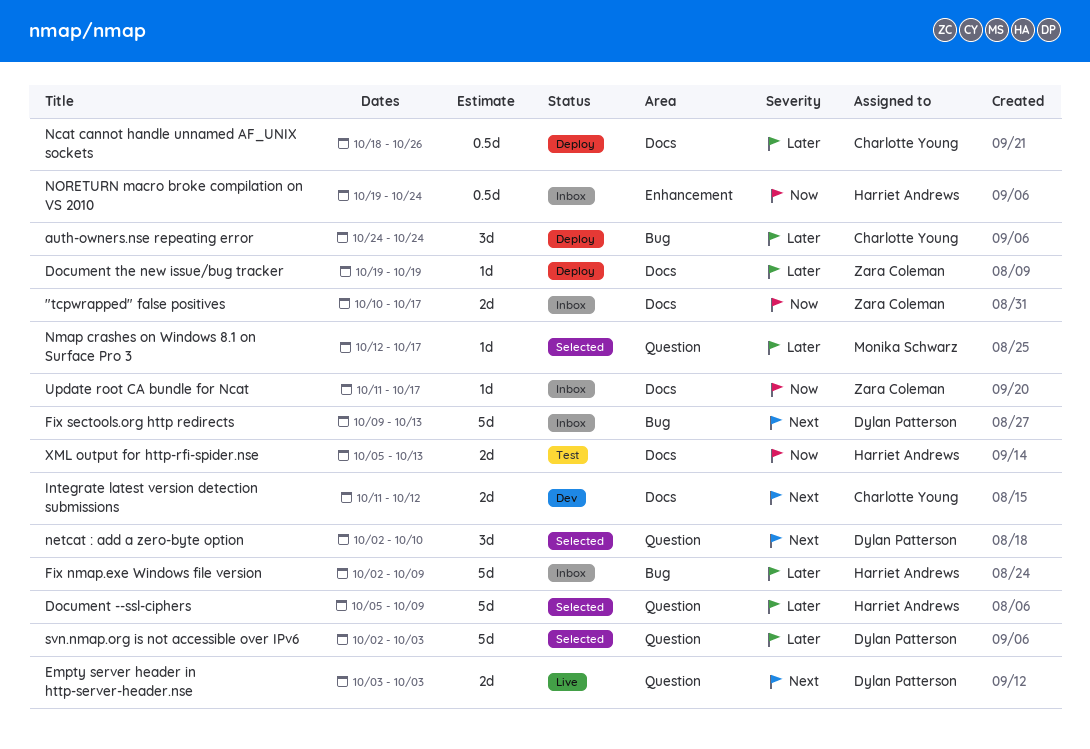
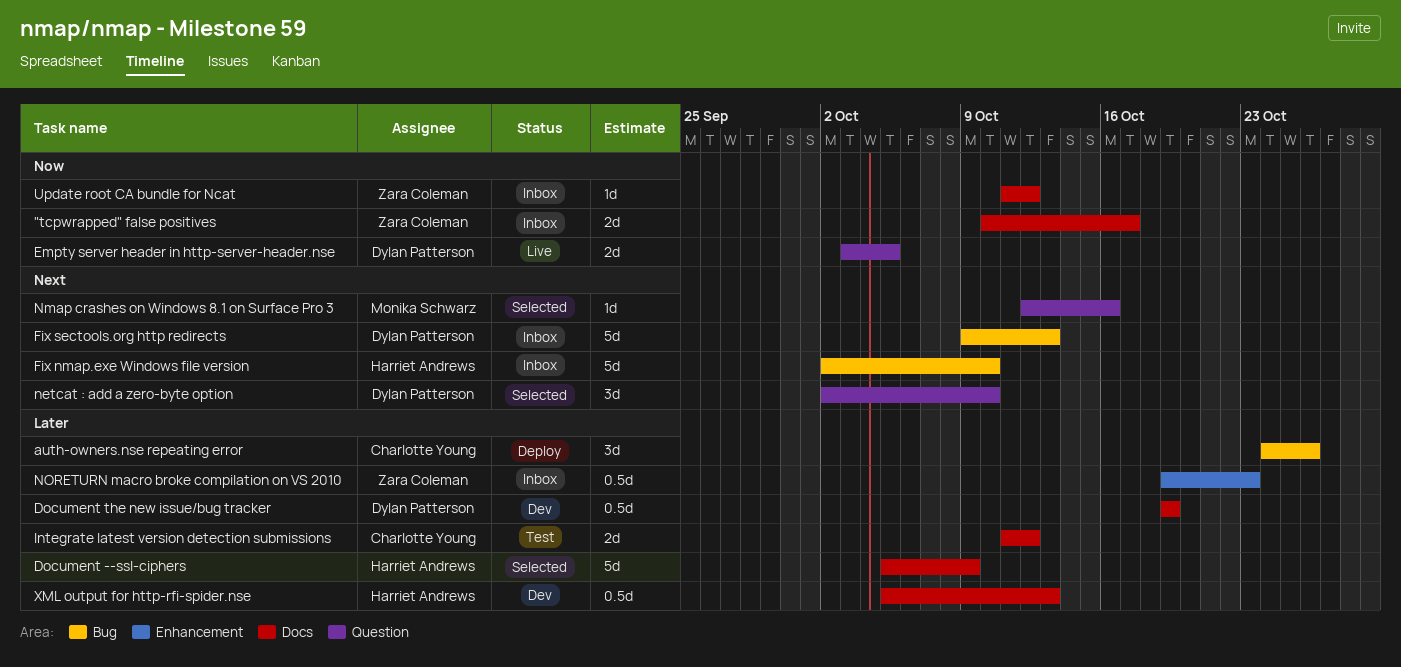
auth-owners.nse repeating error, due: Oct 24 -> Oct 26
Document --ssl-ciphers, label: Question -> Docs
Document the new issue/bug tracker, status: Deploy -> Dev
Document the new issue/bug tracker, owner: Zara Coleman -> Dylan Patterson
Document the new issue/bug tracker, estimate: 1d -> 0.5d
Empty server header in http-server-header.nse, priority: Next -> Now
Empty server header in http-server-header.nse, due: Oct 3 -> Oct 5
Fix nmap.exe Windows file version, priority: Later -> Next
Fix nmap.exe Windows file version, due: Oct 9 -> Oct 10
Integrate latest version detection submissions, status: Dev -> Test
Integrate latest version detection submissions, priority: Next -> Later
Ncat cannot handle unnamed AF_UNIX sockets: present -> none
Nmap crashes on Windows 8.1 on Surface Pro 3, priority: Later -> Next
Nmap crashes on Windows 8.1 on Surface Pro 3, due: Oct 17 -> Oct 16
NORETURN macro broke compilation on VS 2010, owner: Harriet Andrews -> Zara Coleman
NORETURN macro broke compilation on VS 2010, priority: Now -> Later
NORETURN macro broke compilation on VS 2010, due: Oct 24 -> Oct 23
svn.nmap.org is not accessible over IPv6: present -> none
Update root CA bundle for Ncat, due: Oct 17 -> Oct 12
XML output for http-rfi-spider.nse, status: Test -> Dev
XML output for http-rfi-spider.nse, priority: Now -> Later
XML output for http-rfi-spider.nse, estimate: 2d -> 0.5d

